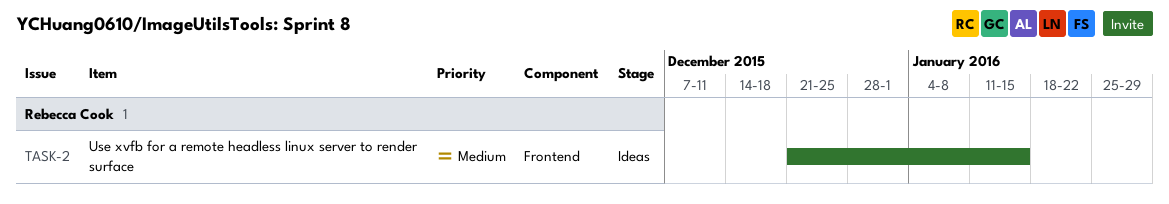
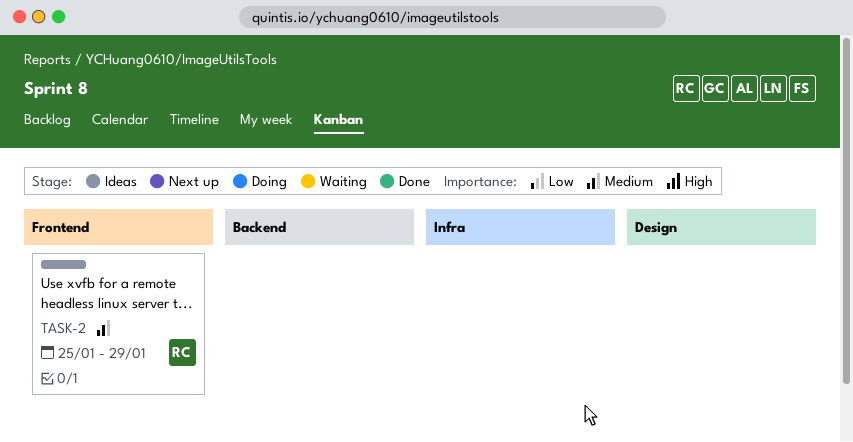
TASK-2, start: Dec 21 -> Jan 25
TASK-2, due: Jan 15 -> Jan 29

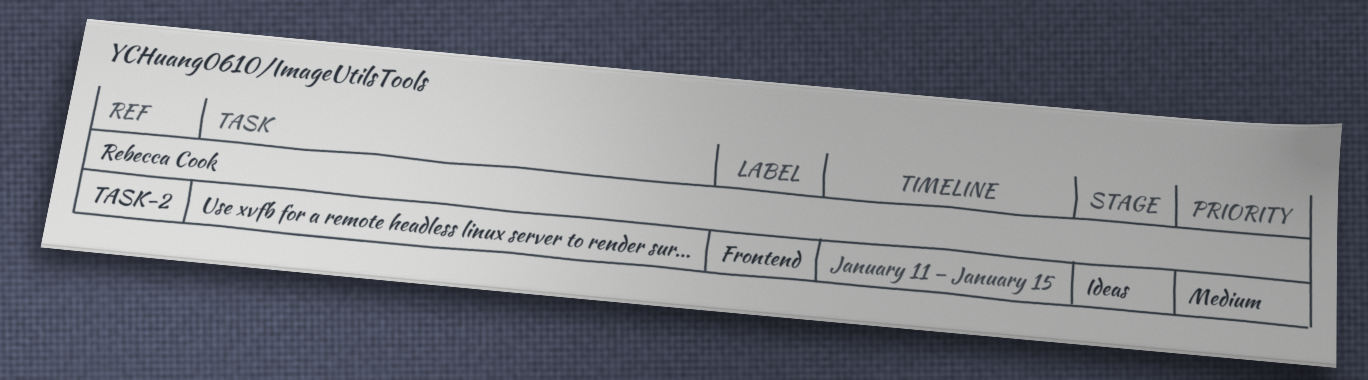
TASK-2, start: Jan 25 -> Jan 11
TASK-2, due: Jan 29 -> Jan 15

